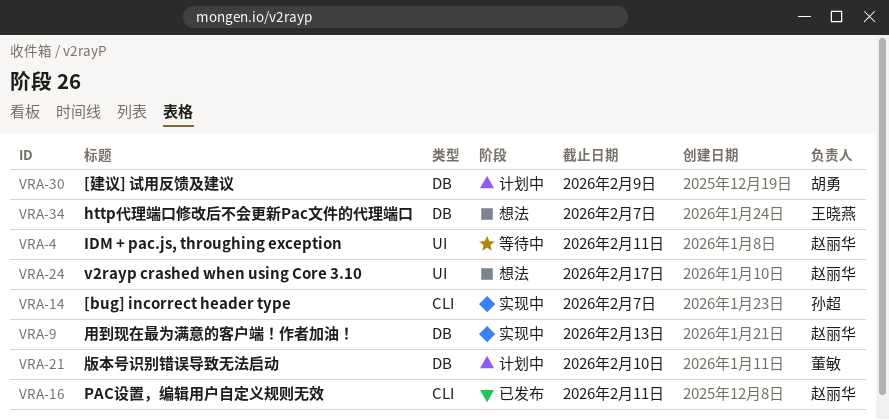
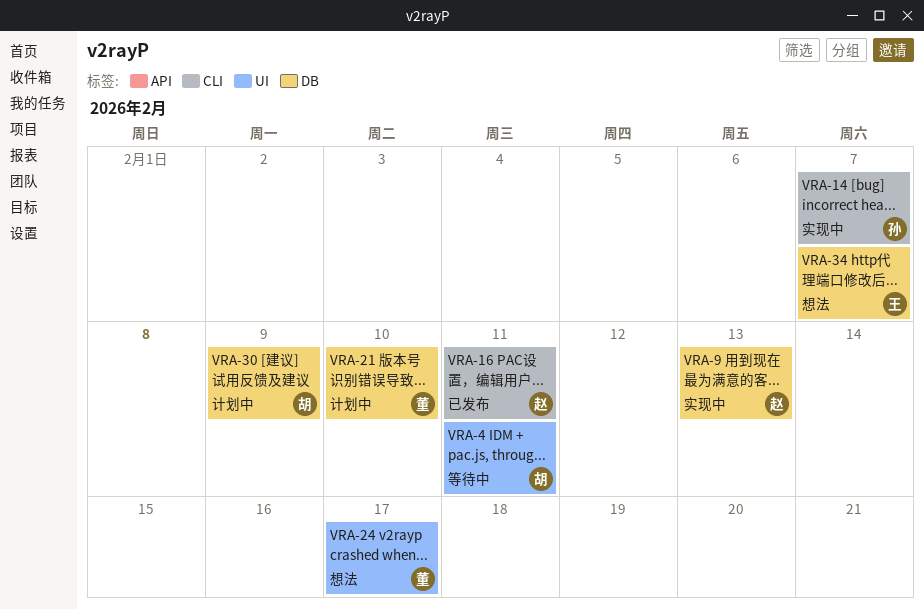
VRA-4, owner: 赵丽华 -> 胡勇
VRA-24, owner: 赵丽华 -> 董敏

